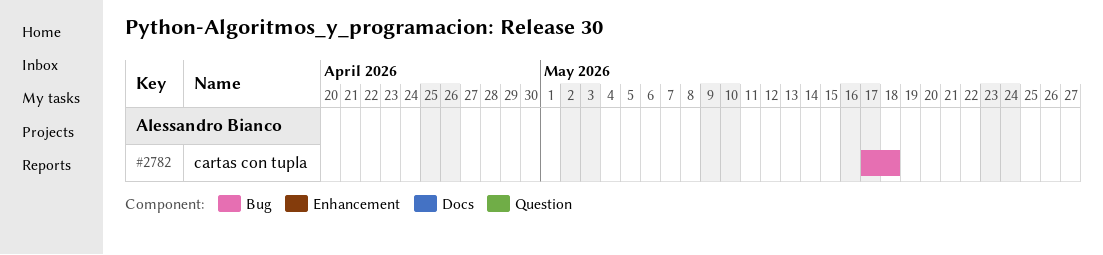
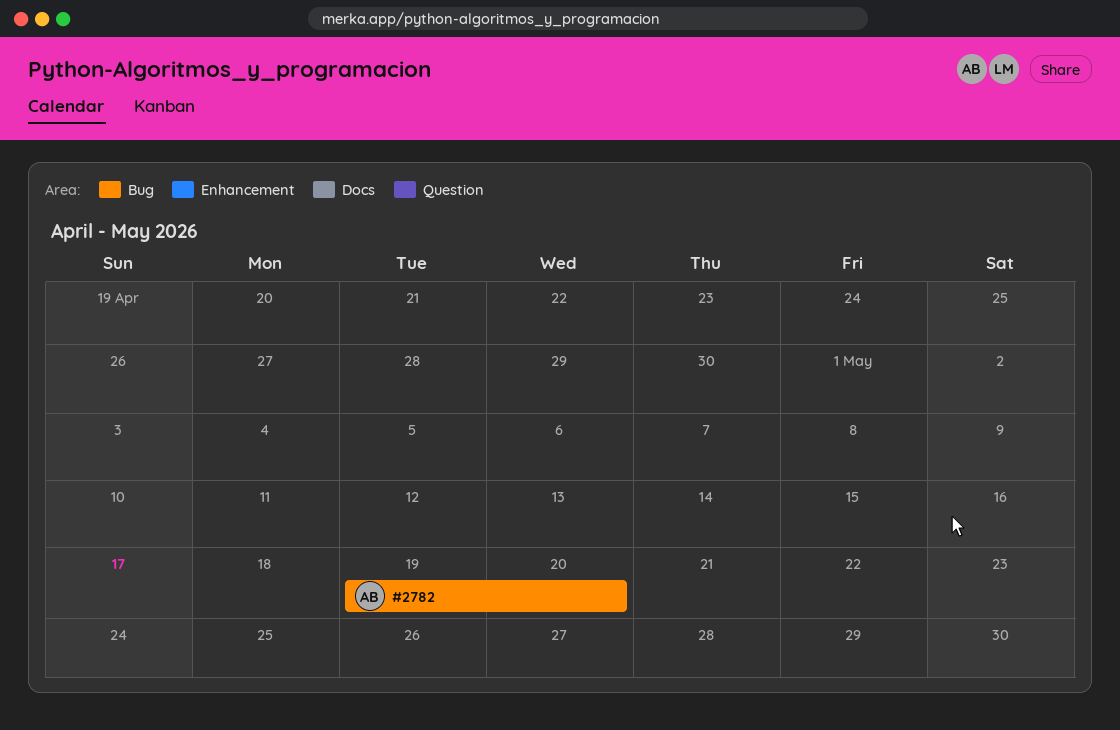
#2782, start: May 17 -> May 19
#2782, due: May 18 -> May 20

